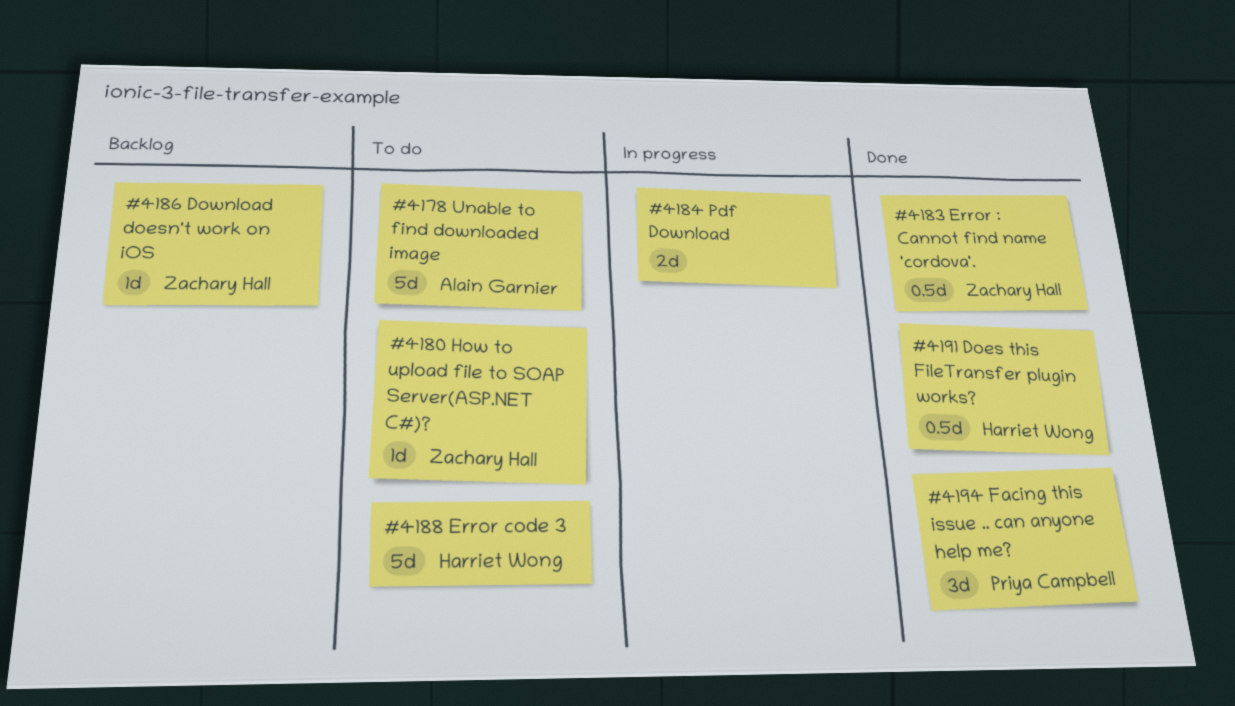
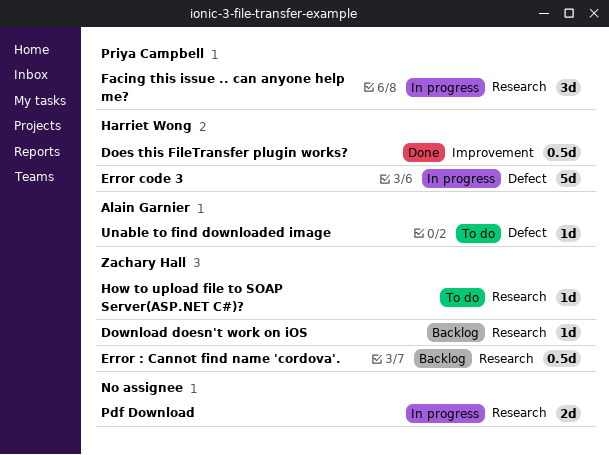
Error : Cannot find name 'cordova'., status: Done -> Backlog
Error code 3, status: To do -> In progress
Facing this issue .. can anyone help me?, status: Done -> In progress
Unable to find downloaded image, estimate: 5d -> 1d

